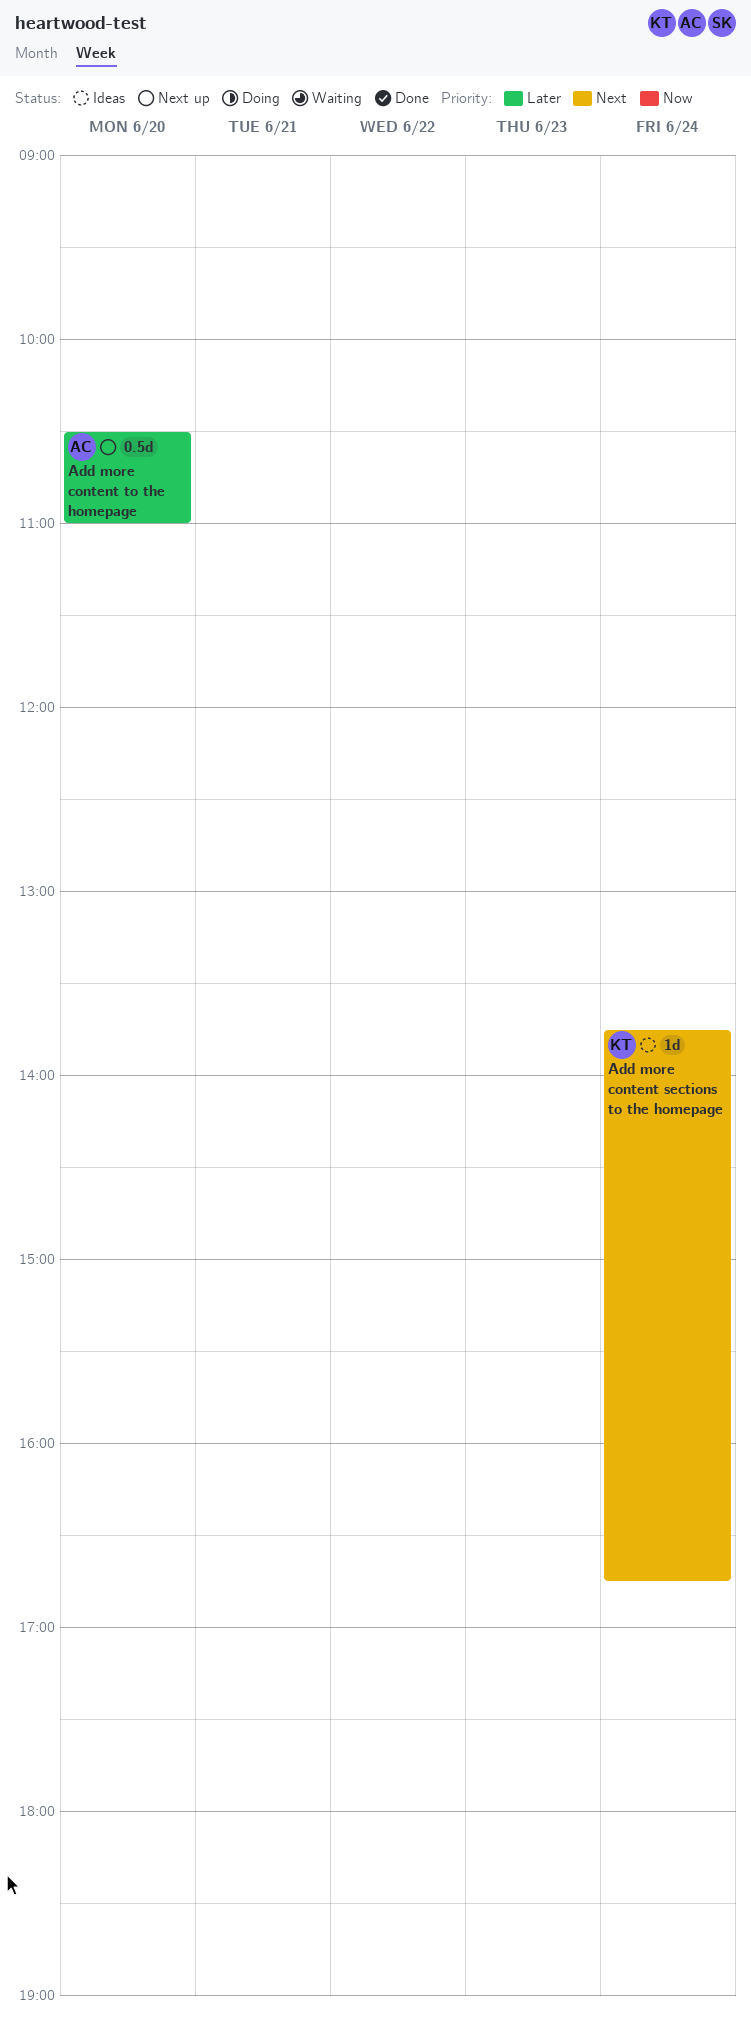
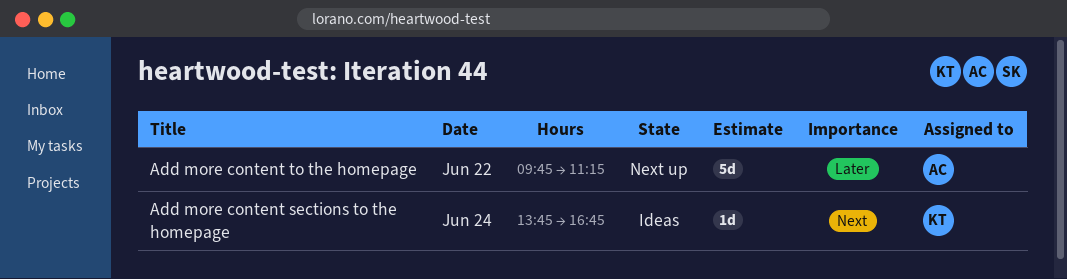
Add more content to the homepage, estimate: 0.5d -> 5d
Add more content to the homepage, day: Jun 20 -> Jun 22
Add more content to the homepage, begins: 10:30 -> 09:45
Add more content to the homepage, ends: 11:00 -> 11:15

